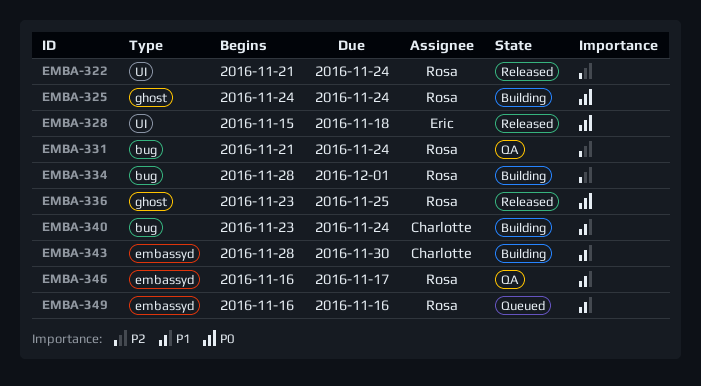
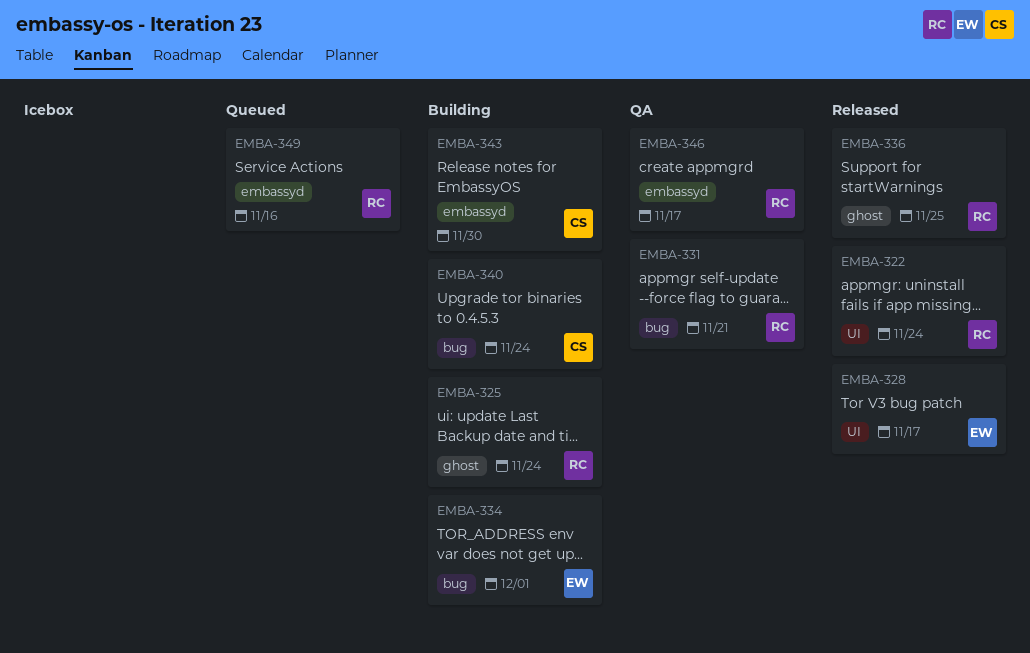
EMBA-328, due: Nov 18 -> Nov 17
EMBA-331, due: Nov 24 -> Nov 21
EMBA-334, owner: Rosa -> Eric

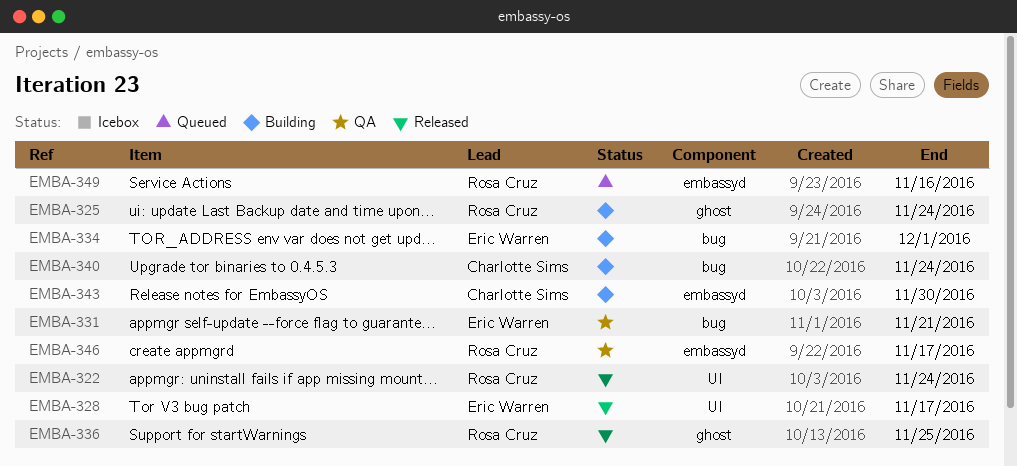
EMBA-331, owner: Rosa Cruz -> Eric Warren

